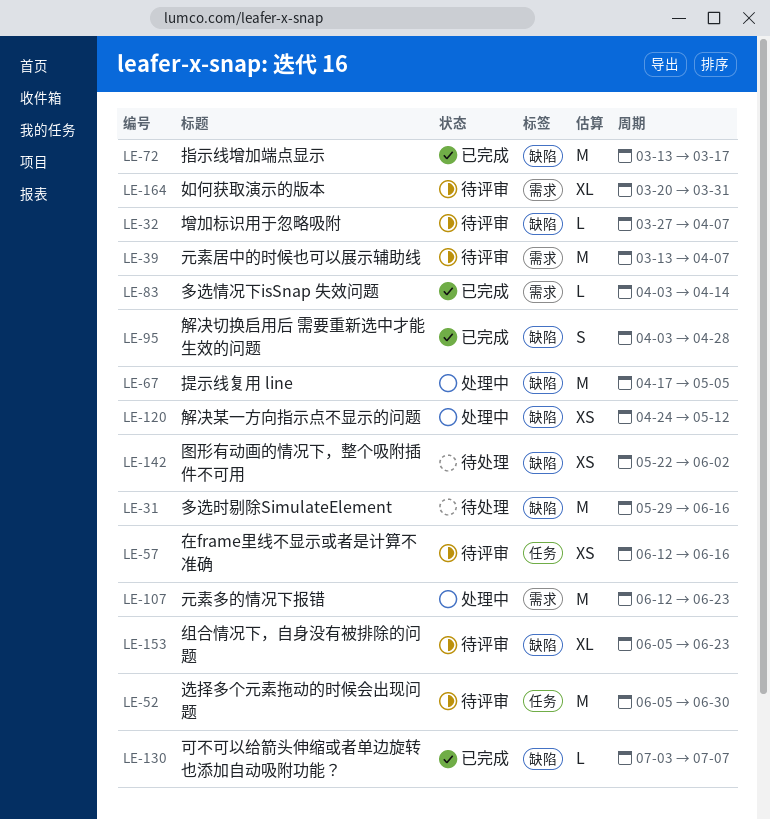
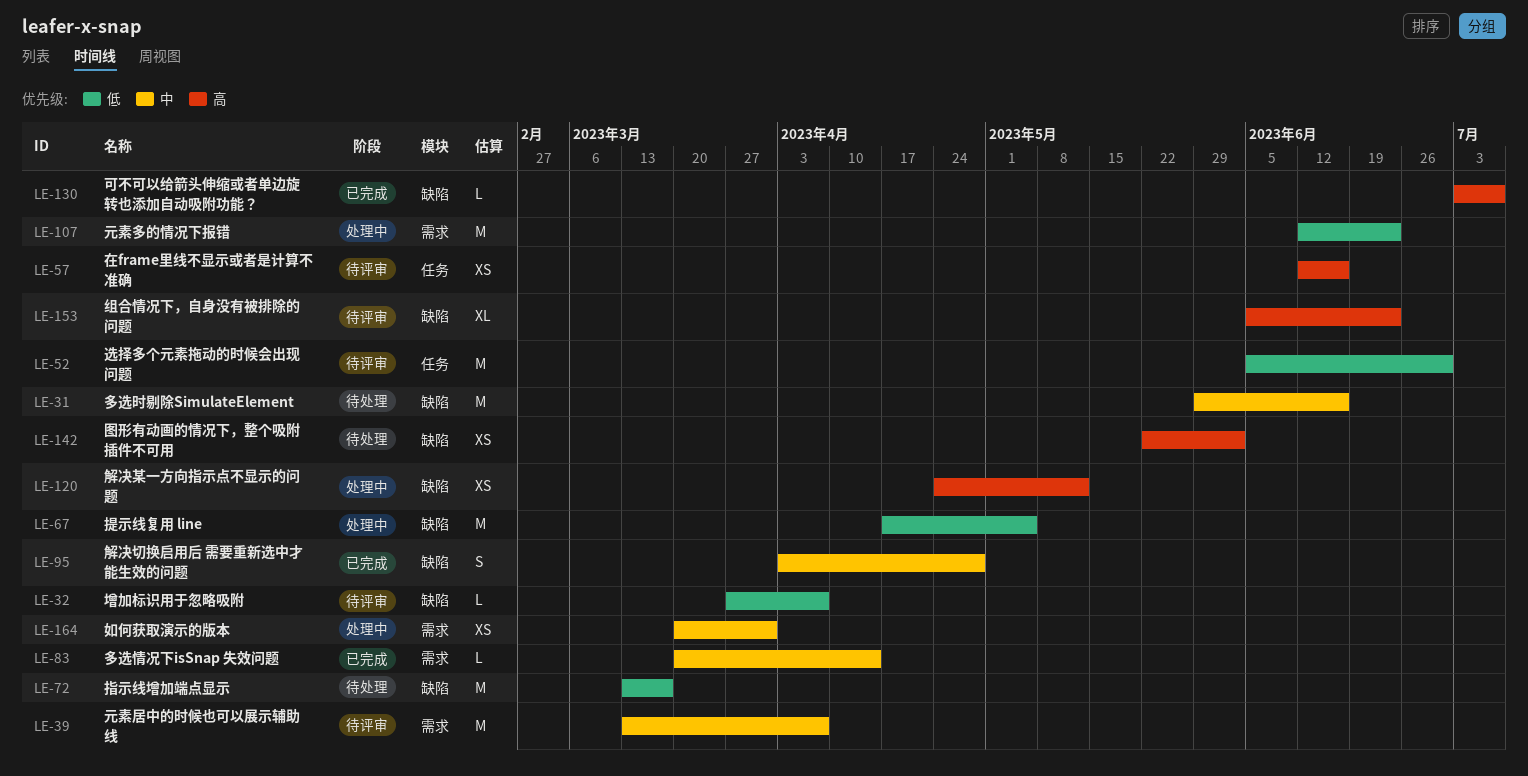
LE-72, status: 已完成 -> 待处理
LE-83, start: Apr 3 -> Mar 20
LE-164, status: 待评审 -> 处理中
LE-164, estimate: XL -> XS

